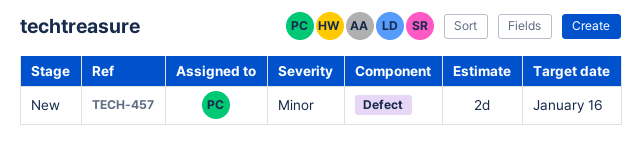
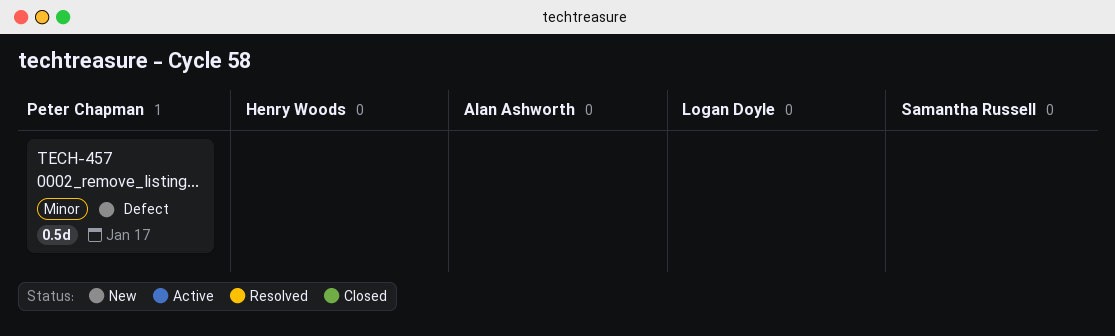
TECH-457, estimate: 2d -> 0.5d
TECH-457, due: Jan 16 -> Jan 17

